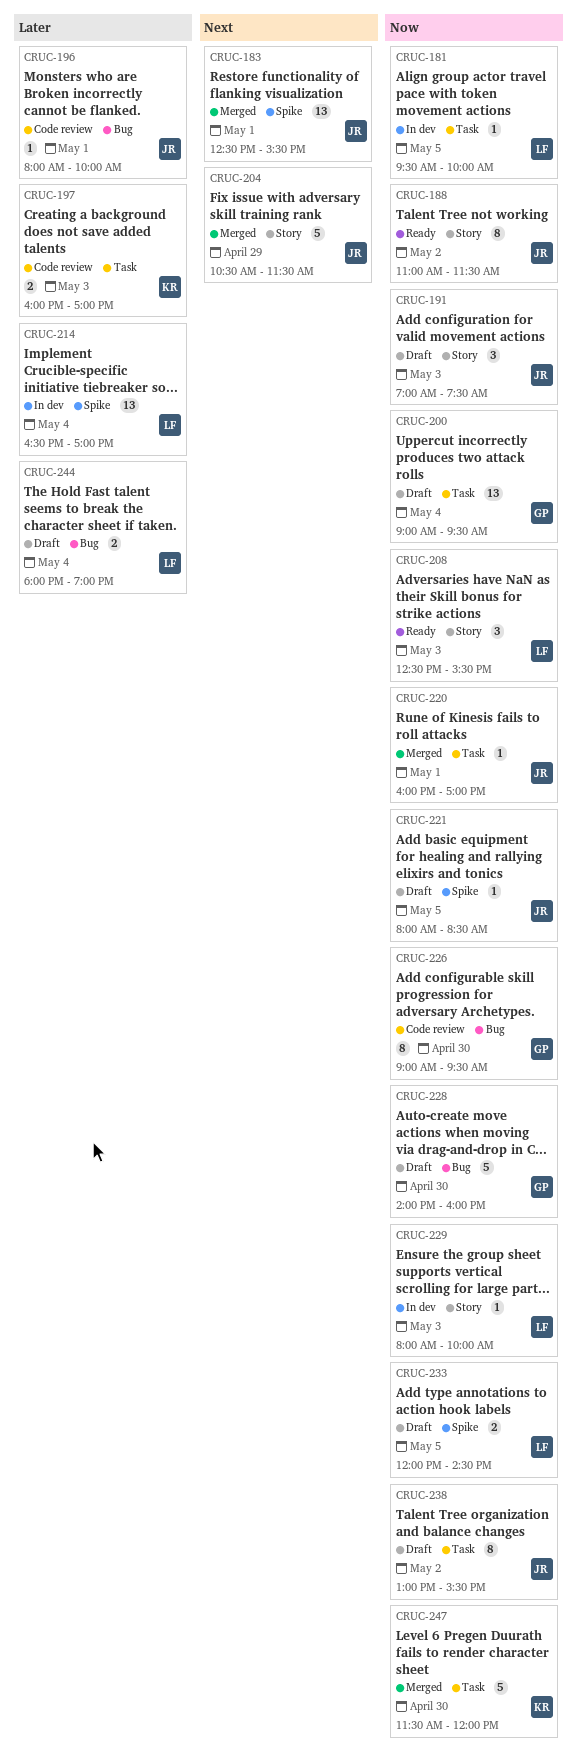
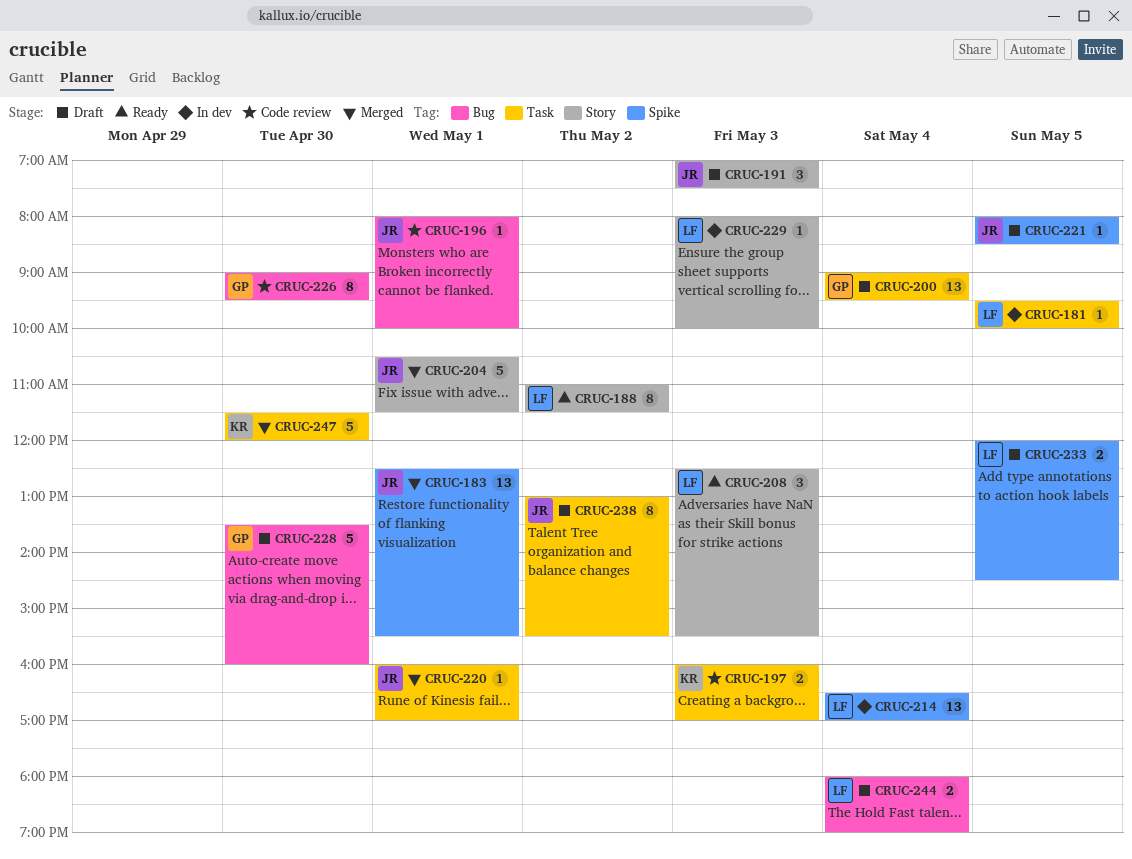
CRUC-188, owner: JR -> LF
CRUC-204, day: Apr 29 -> May 1
CRUC-228, begins: 14:00 -> 13:30

